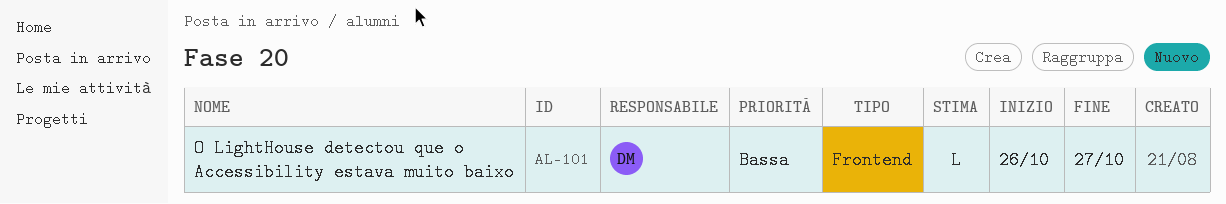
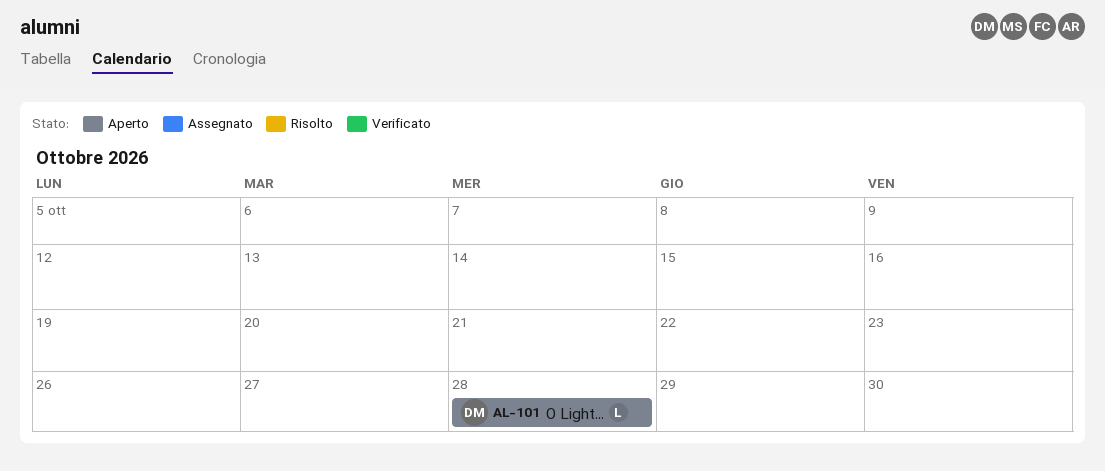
AL-101, start: Oct 26 -> Oct 28
AL-101, due: Oct 27 -> Oct 28

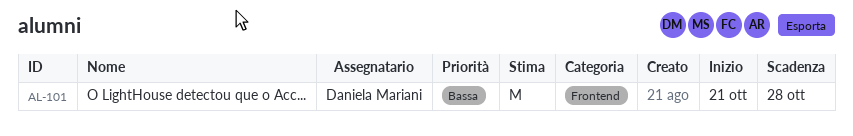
AL-101, estimate: L -> M
AL-101, start: Oct 28 -> Oct 21

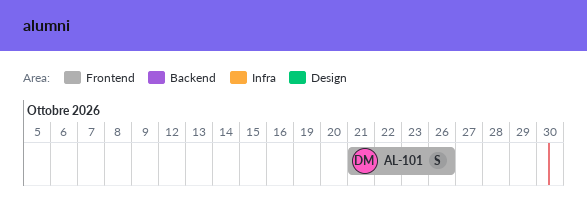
AL-101, estimate: M -> S
AL-101, due: Oct 28 -> Oct 26

